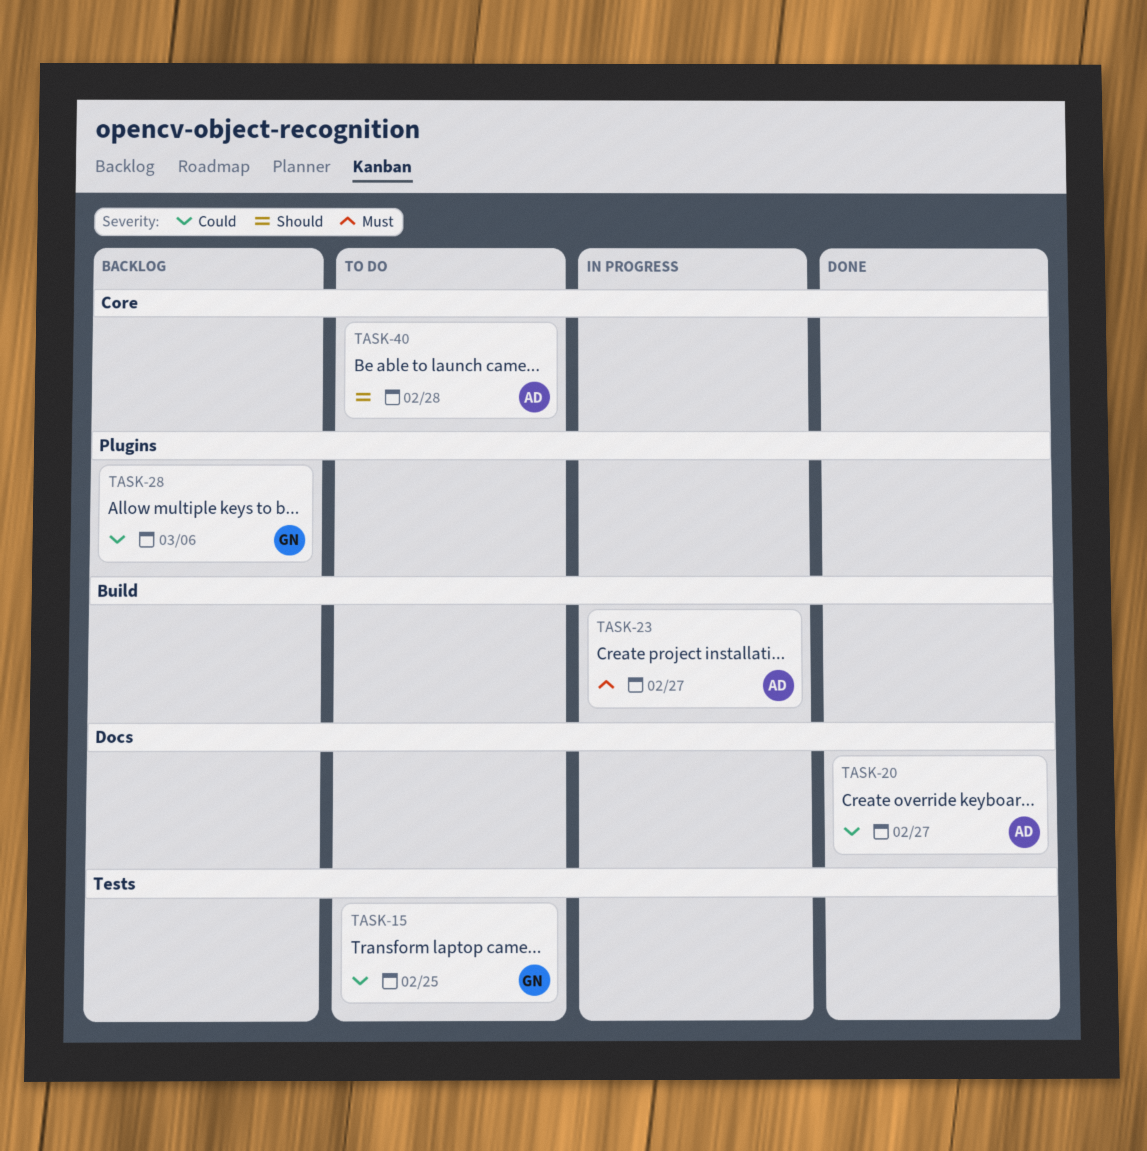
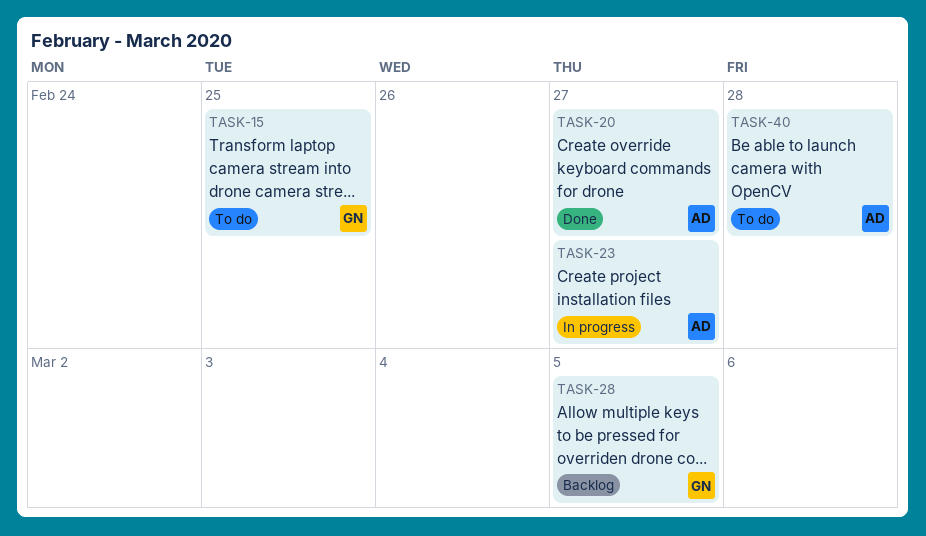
TASK-28, due: Mar 6 -> Mar 5

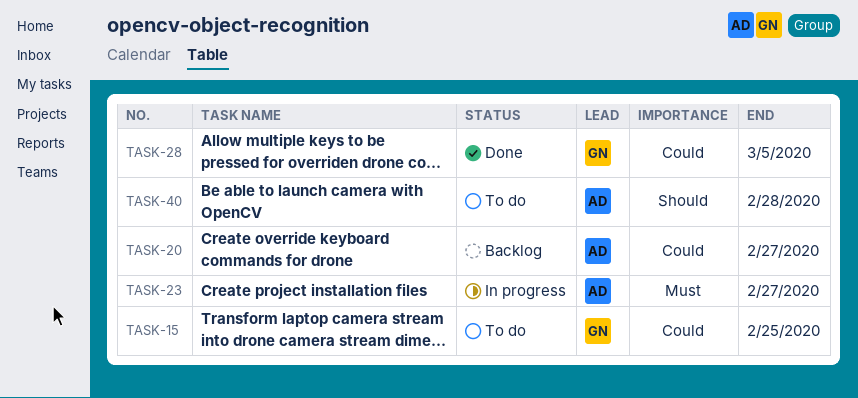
TASK-20, status: Done -> Backlog
TASK-28, status: Backlog -> Done

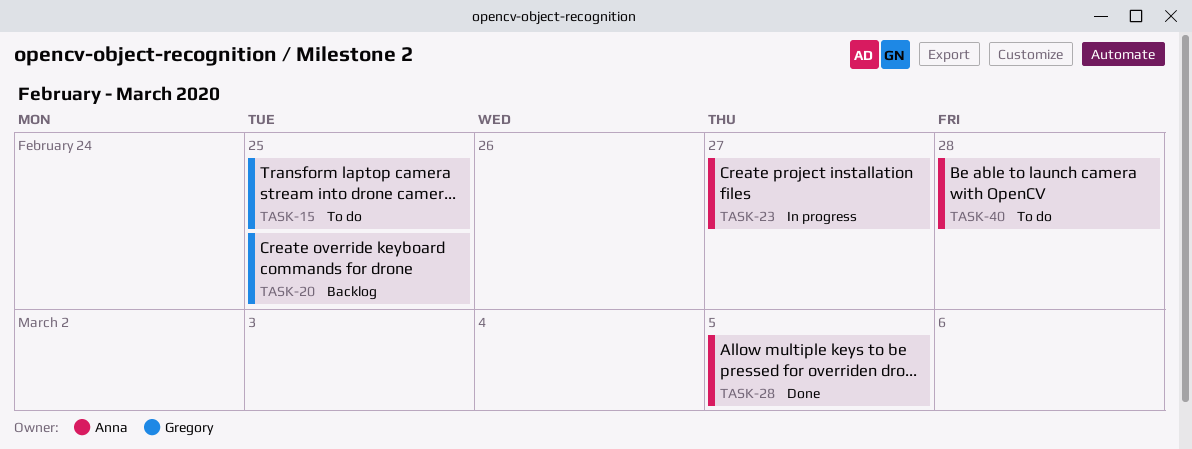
TASK-20, owner: Anna -> Gregory
TASK-20, due: Feb 27 -> Feb 25
TASK-28, owner: Gregory -> Anna

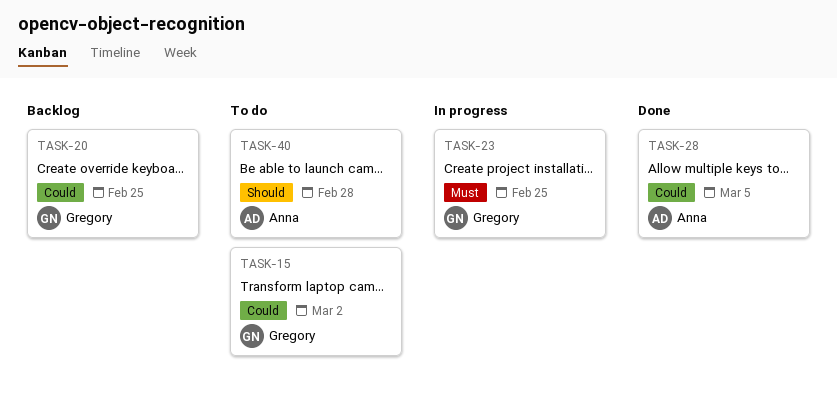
TASK-15, due: Feb 25 -> Mar 2
TASK-23, owner: Anna -> Gregory
TASK-23, due: Feb 27 -> Feb 25

